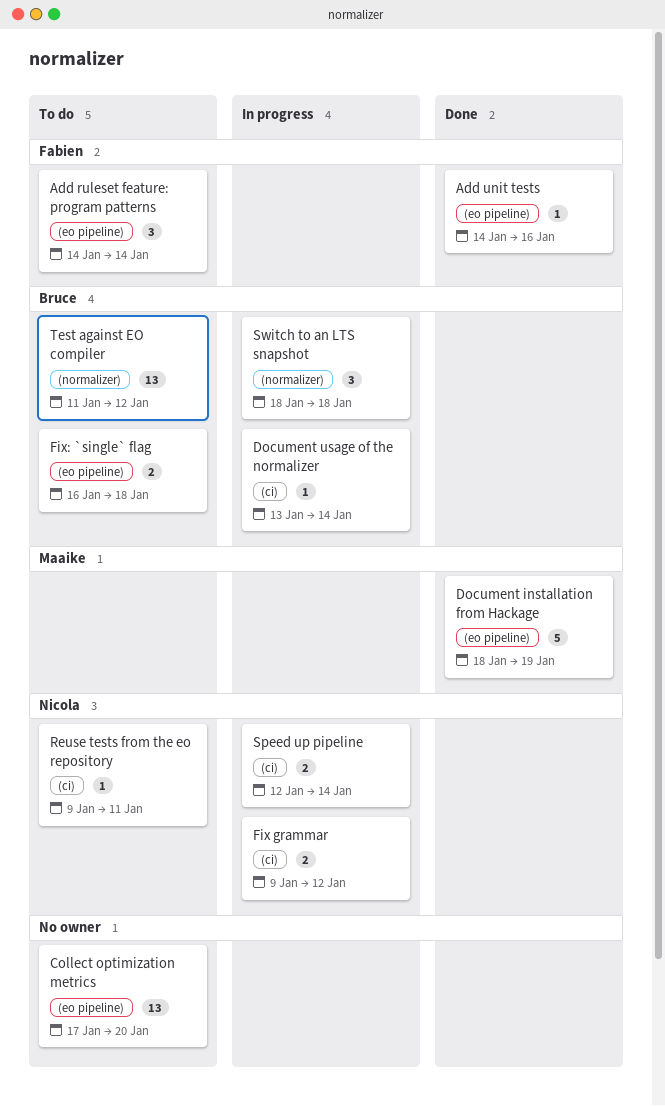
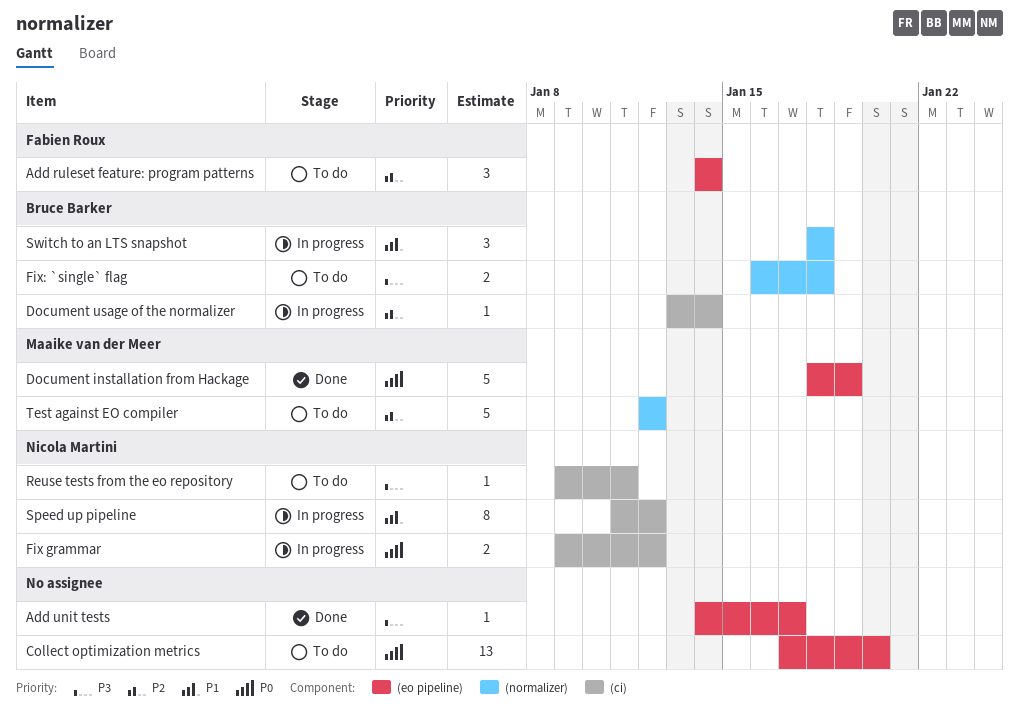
Add unit tests, owner: Fabien Roux -> none
Add unit tests, due: Jan 16 -> Jan 17
Fix: `single` flag, label: (eo pipeline) -> (normalizer)
Speed up pipeline, estimate: 2 -> 8
Speed up pipeline, start: Jan 12 -> Jan 11
Speed up pipeline, due: Jan 14 -> Jan 12
Test against EO compiler, owner: Bruce Barker -> Maaike van der Meer
Test against EO compiler, estimate: 13 -> 5
Test against EO compiler, start: Jan 11 -> Jan 12

